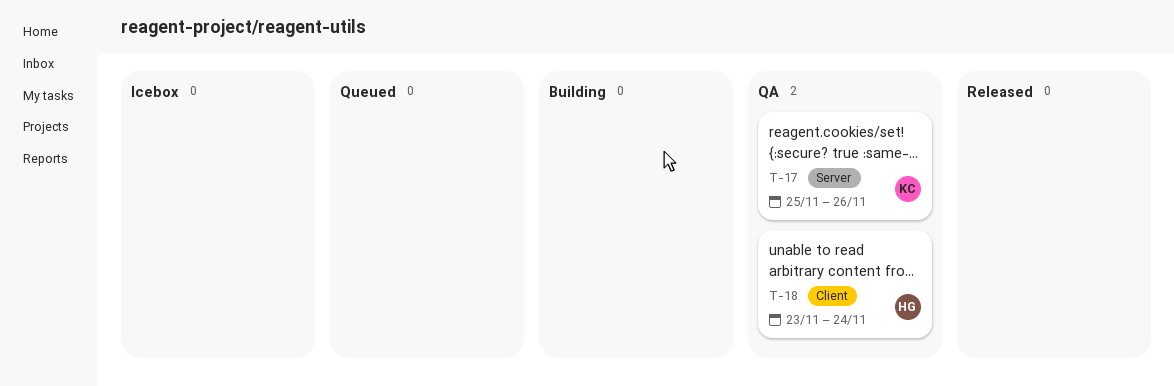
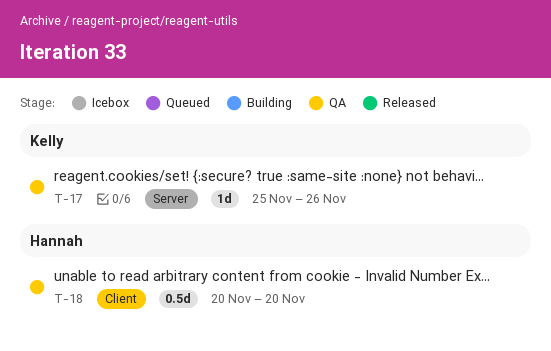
T-18, start: Nov 23 -> Nov 20
T-18, due: Nov 24 -> Nov 20

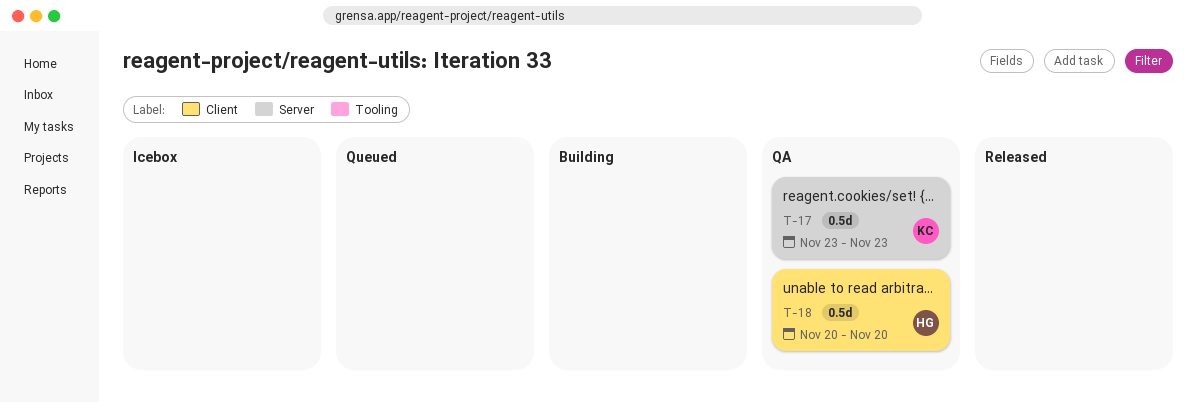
T-17, estimate: 1d -> 0.5d
T-17, start: Nov 25 -> Nov 23
T-17, due: Nov 26 -> Nov 23

